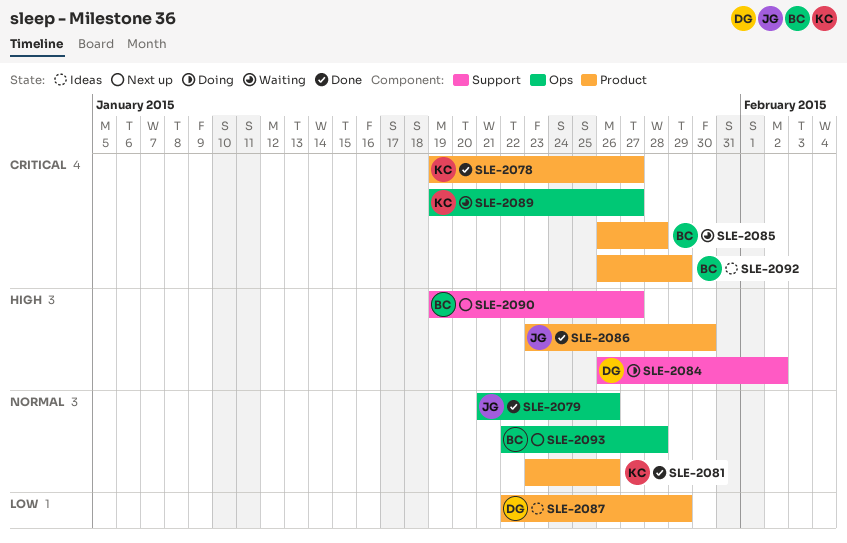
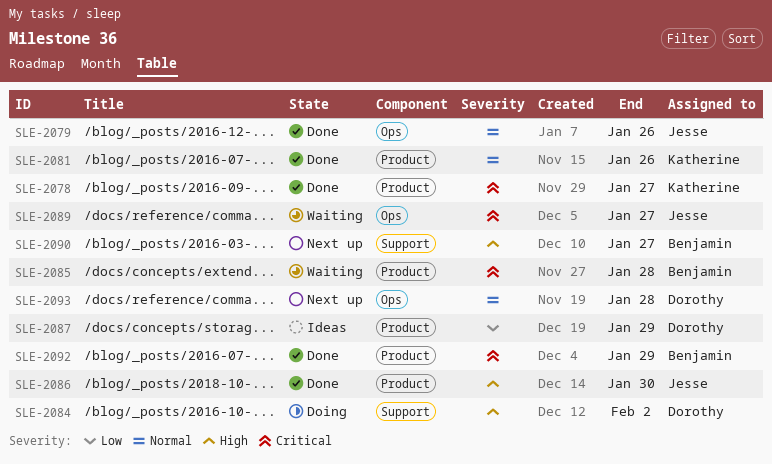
SLE-2089, owner: Katherine -> Jesse
SLE-2092, status: Ideas -> Done
SLE-2093, owner: Benjamin -> Dorothy

